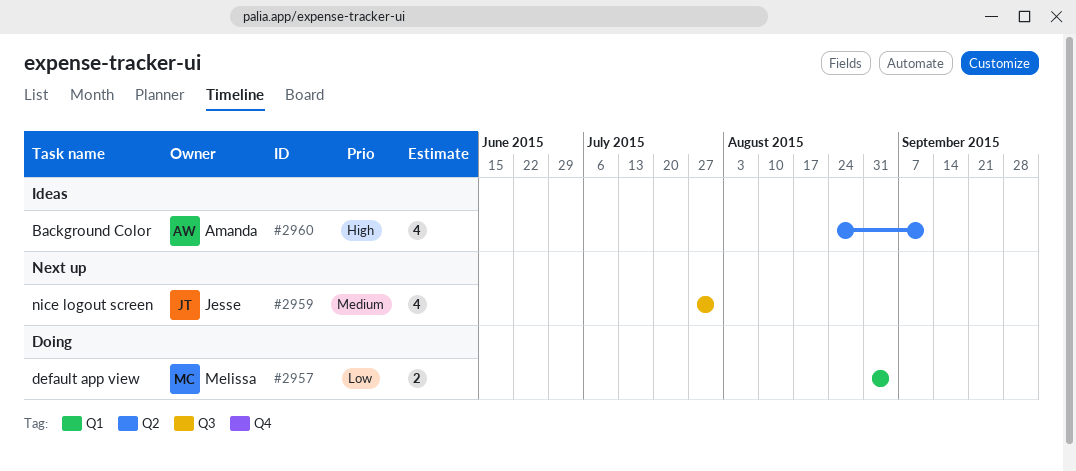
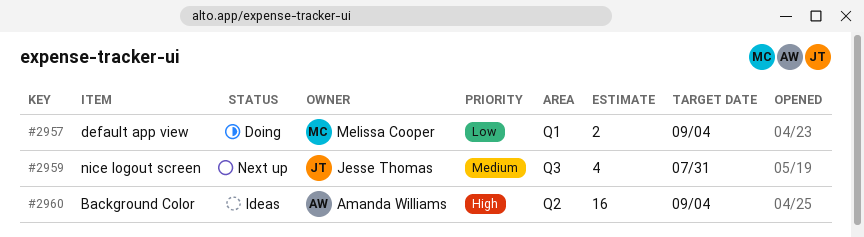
#2960, estimate: 4 -> 16
#2960, due: Sep 11 -> Sep 4

